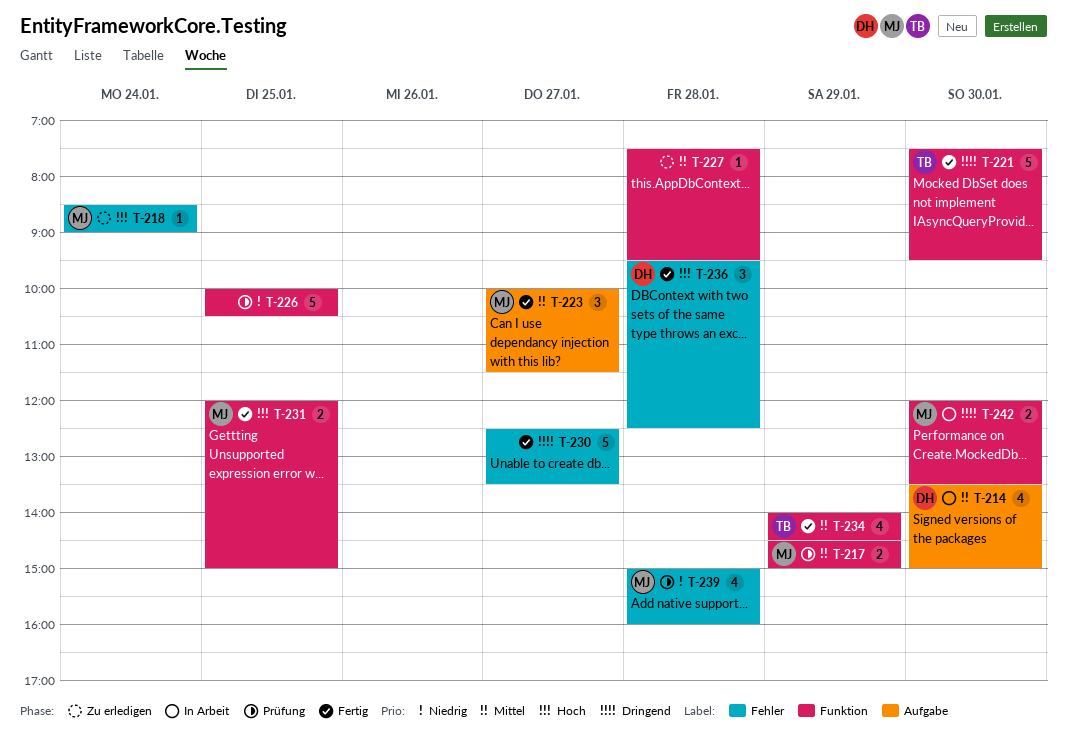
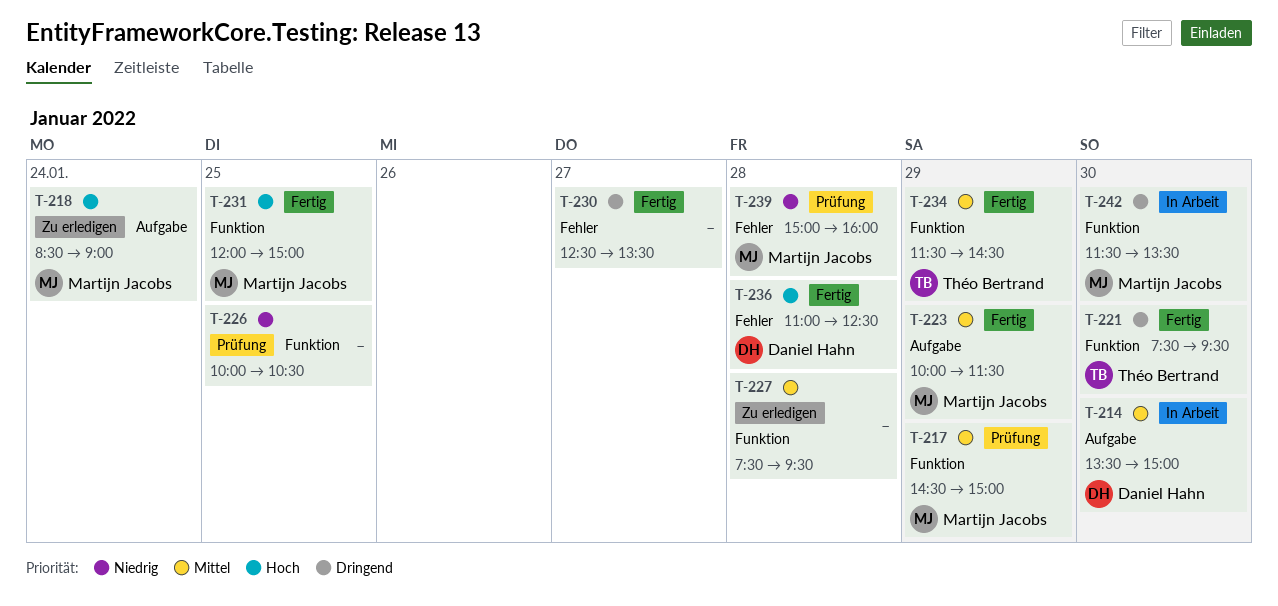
T-218, label: Fehler -> Aufgabe
T-223, day: Jan 27 -> Jan 29
T-234, begins: 14:00 -> 11:30
T-236, begins: 09:30 -> 11:00
T-242, begins: 12:00 -> 11:30

